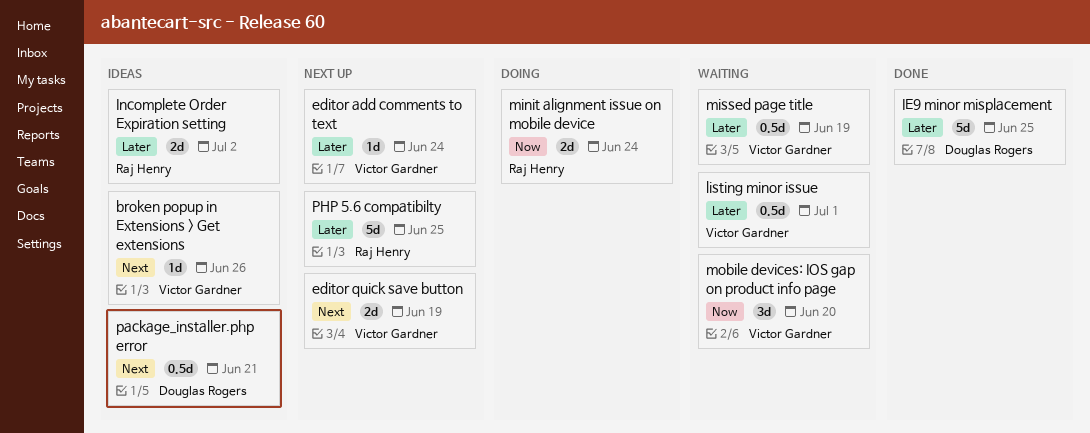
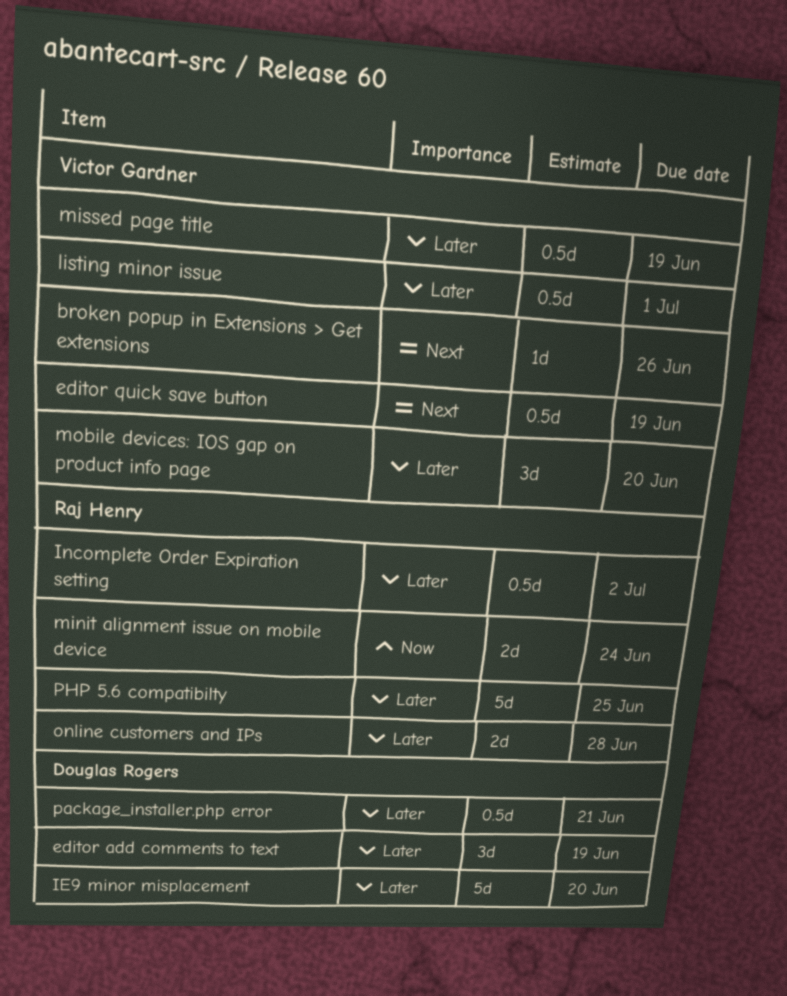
editor add comments to text, owner: Victor Gardner -> Douglas Rogers
editor add comments to text, estimate: 1d -> 3d
editor add comments to text, due: Jun 24 -> Jun 19
editor quick save button, estimate: 2d -> 0.5d
IE9 minor misplacement, due: Jun 25 -> Jun 20
Incomplete Order Expiration setting, estimate: 2d -> 0.5d
mobile devices: IOS gap on product info page, priority: Now -> Later
online customers and IPs: none -> present
package_installer.php error, priority: Next -> Later

